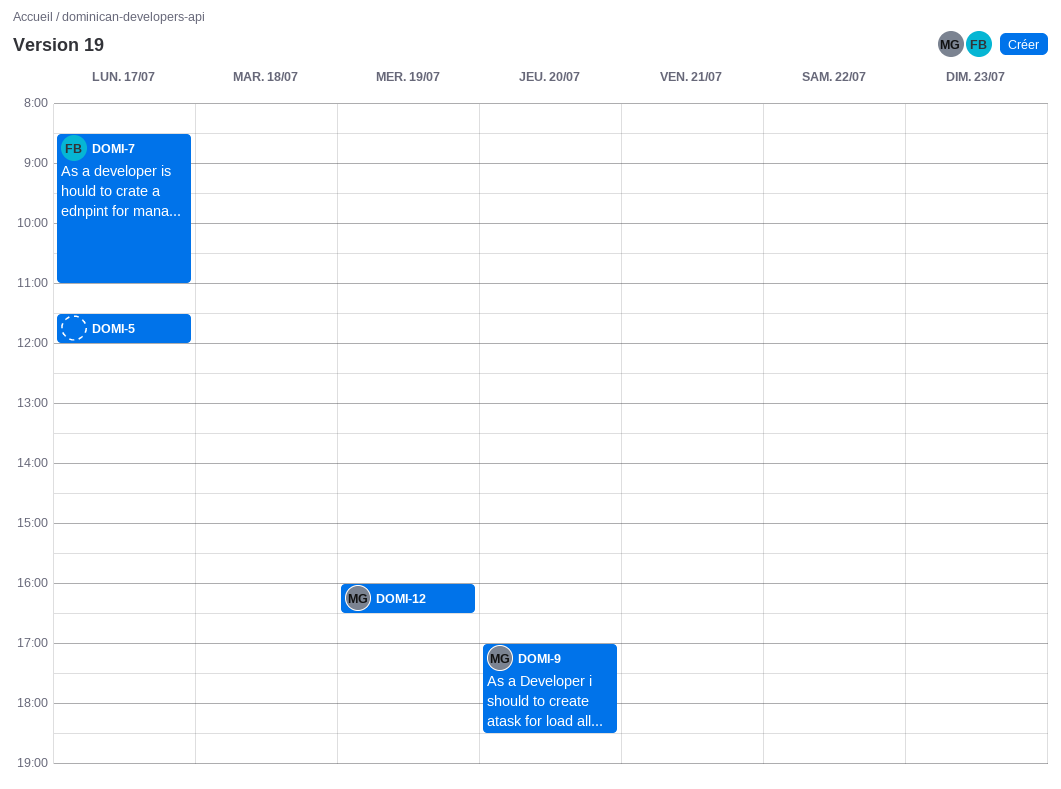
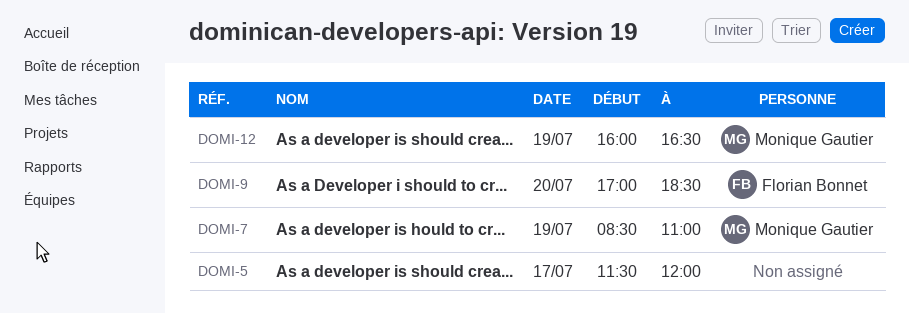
DOMI-7, owner: Florian Bonnet -> Monique Gautier
DOMI-7, day: Jul 17 -> Jul 19
DOMI-9, owner: Monique Gautier -> Florian Bonnet

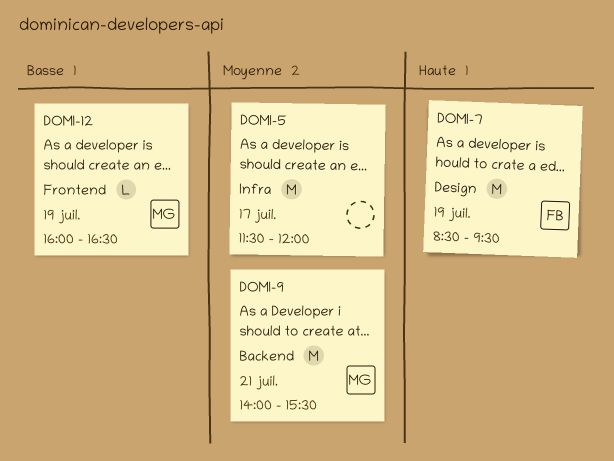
DOMI-7, owner: Monique Gautier -> Florian Bonnet
DOMI-7, ends: 11:00 -> 09:30
DOMI-9, owner: Florian Bonnet -> Monique Gautier
DOMI-9, day: Jul 20 -> Jul 21
DOMI-9, begins: 17:00 -> 14:00
DOMI-9, ends: 18:30 -> 15:30

